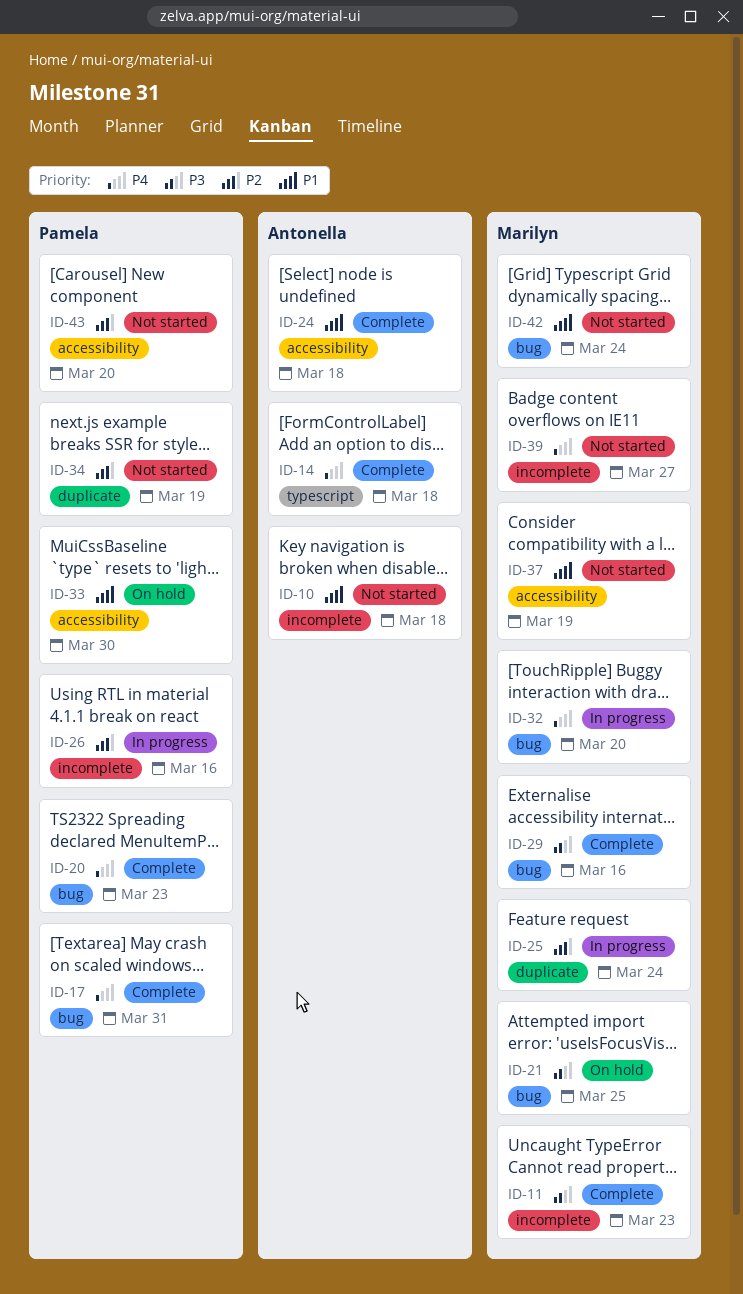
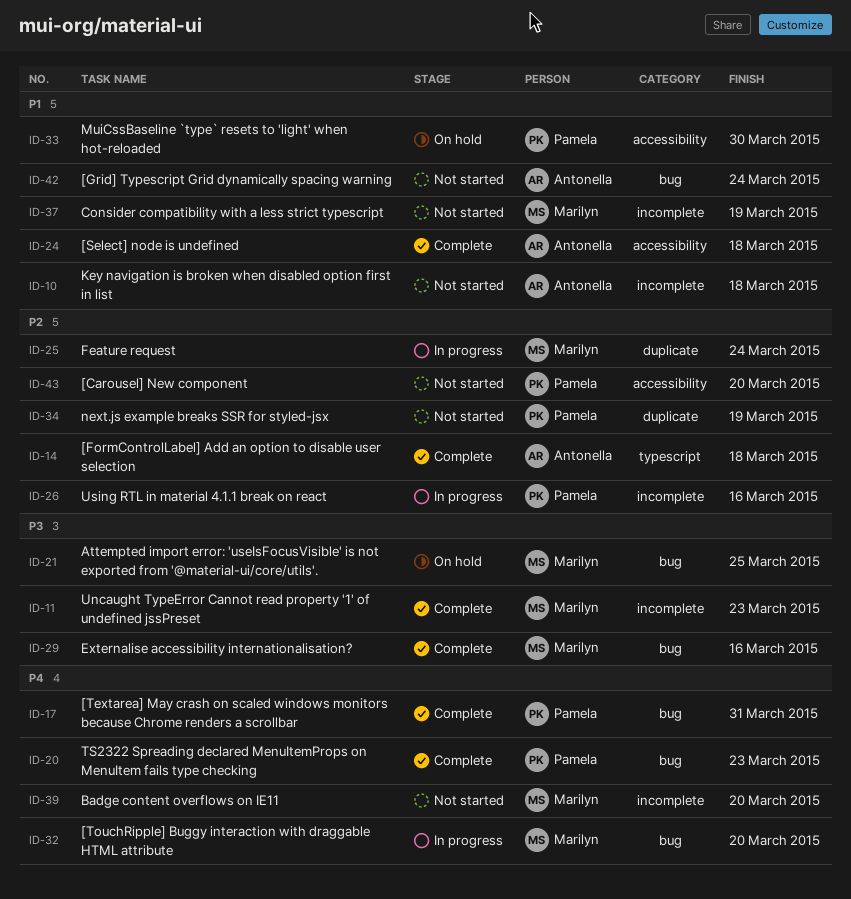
ID-14, priority: P4 -> P2
ID-37, label: accessibility -> incomplete
ID-39, due: Mar 27 -> Mar 20
ID-42, owner: Marilyn -> Antonella

